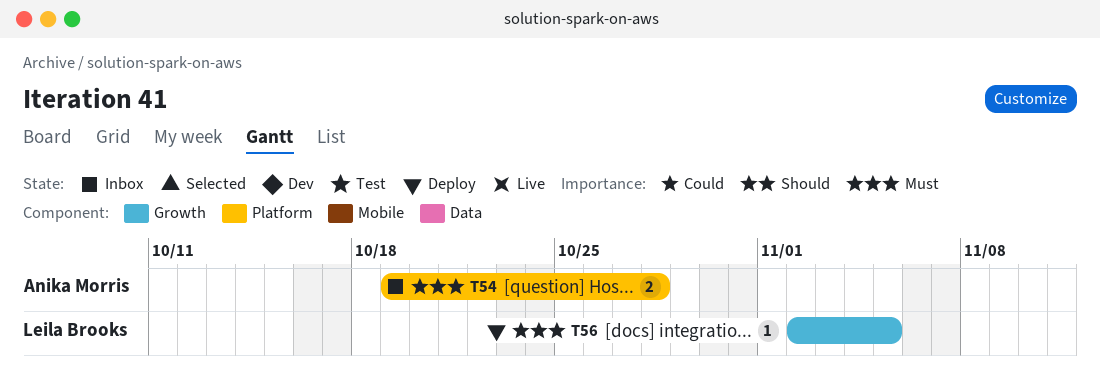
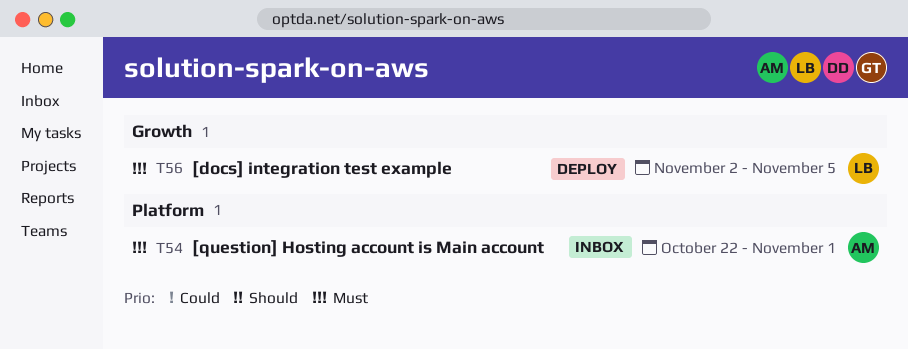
T54, start: Oct 19 -> Oct 22
T54, due: Oct 28 -> Nov 1

